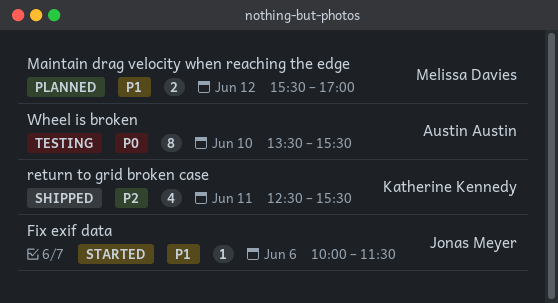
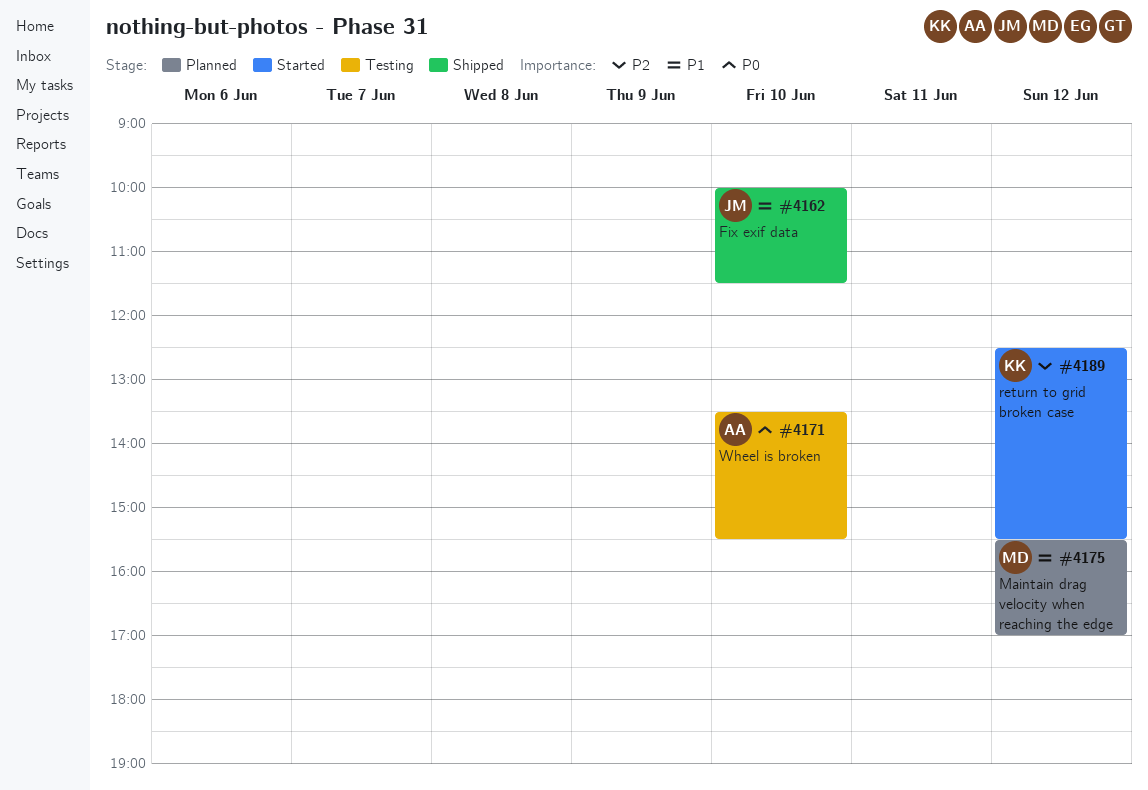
Fix exif data, status: Started -> Shipped
Fix exif data, day: Jun 6 -> Jun 10
return to grid broken case, status: Shipped -> Started
return to grid broken case, day: Jun 11 -> Jun 12

